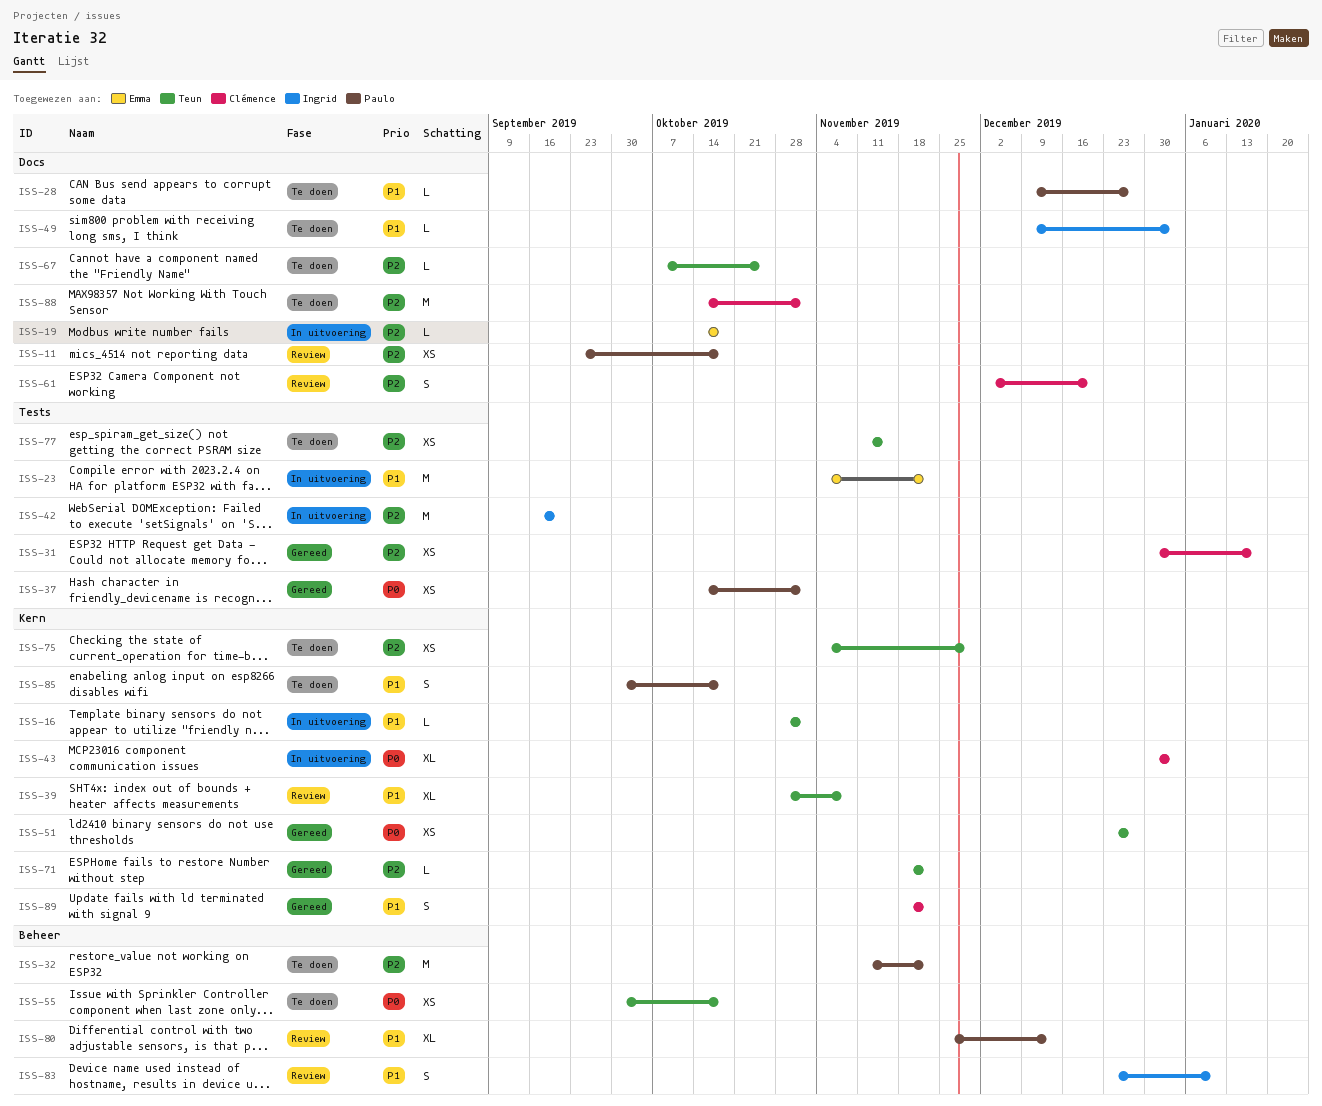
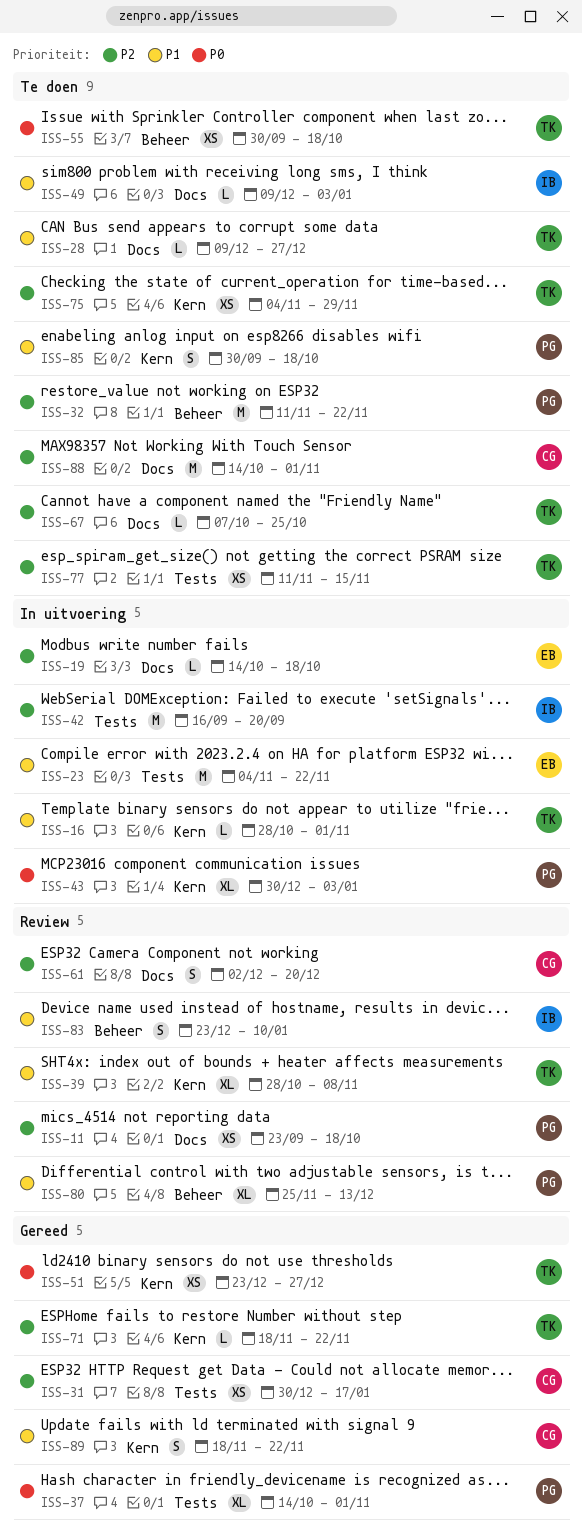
ISS-28, owner: Paulo -> Teun
ISS-37, estimate: XS -> XL
ISS-43, owner: Clémence -> Paulo

